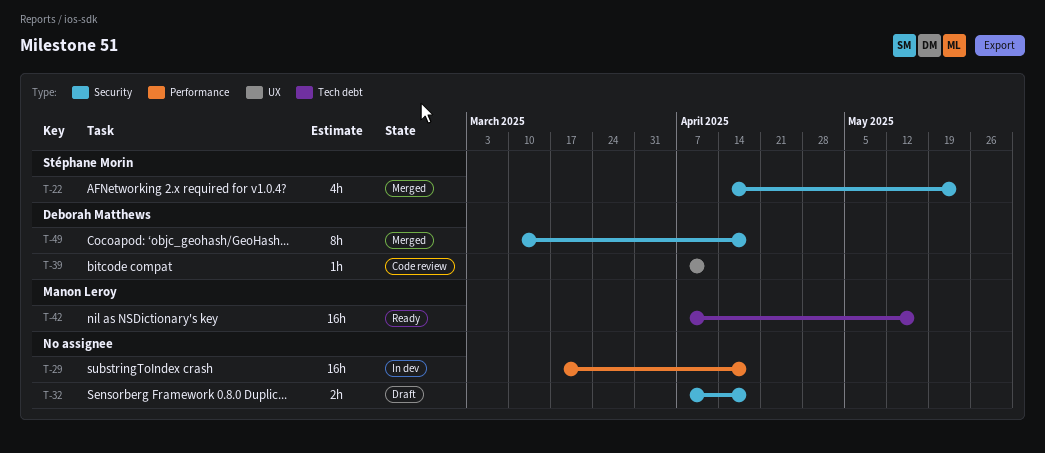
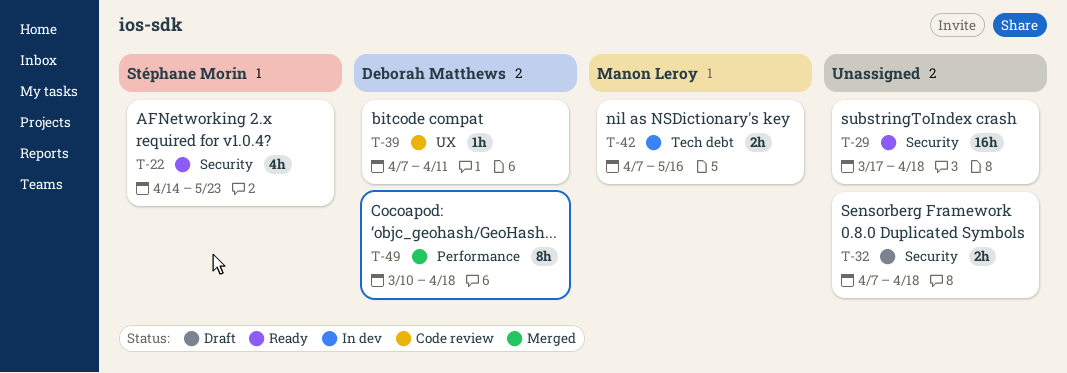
T-22, status: Merged -> Ready
T-29, status: In dev -> Ready
T-29, label: Performance -> Security
T-42, status: Ready -> In dev
T-42, estimate: 16h -> 2h
T-49, label: Security -> Performance

